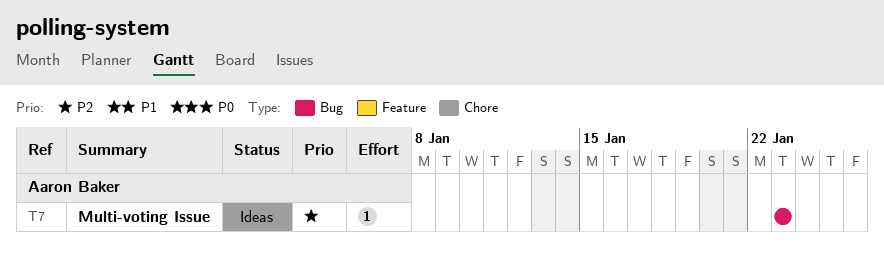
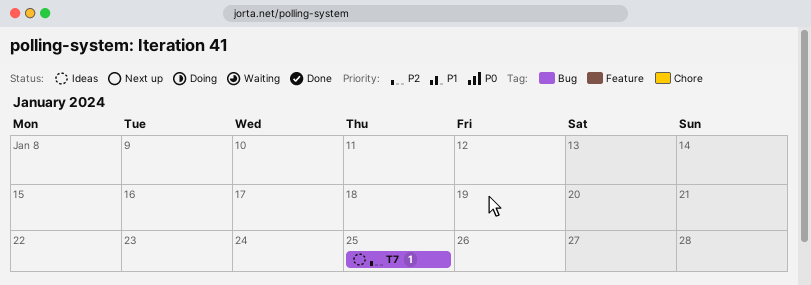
T7, start: Jan 23 -> Jan 25
T7, due: Jan 23 -> Jan 25

